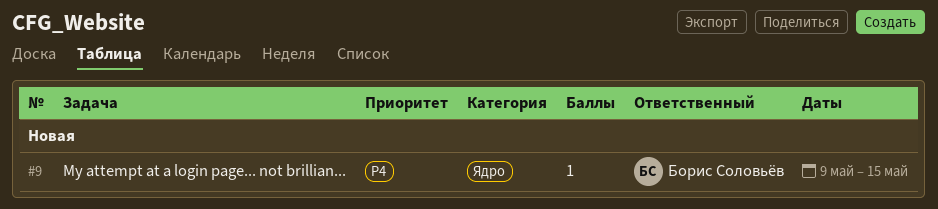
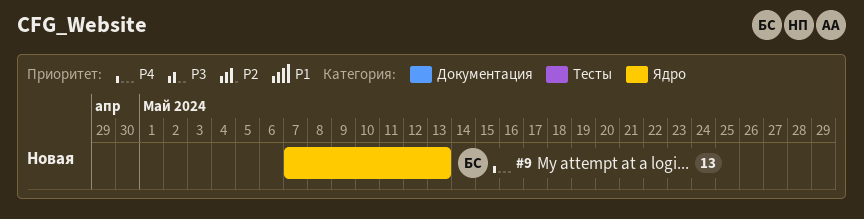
#9, estimate: 1 -> 13
#9, start: May 9 -> May 7
#9, due: May 15 -> May 13

